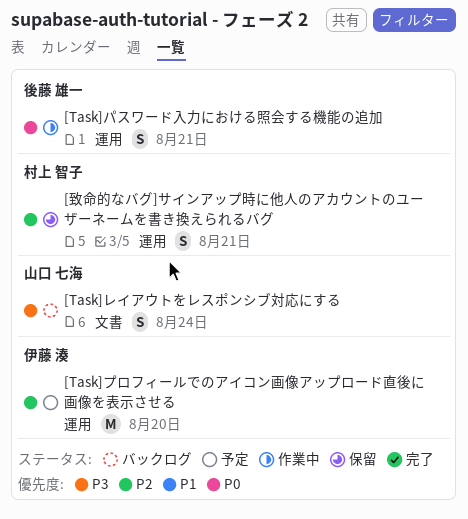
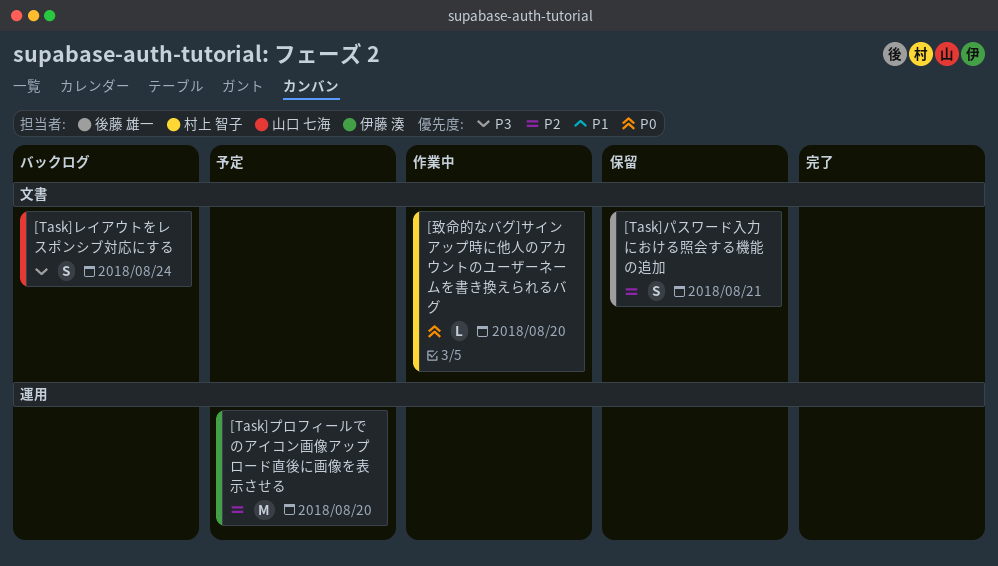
[Task]パスワード入力における照会する機能の追加, status: 作業中 -> 保留
[Task]パスワード入力における照会する機能の追加, priority: P0 -> P2
[Task]パスワード入力における照会する機能の追加, label: 運用 -> 文書
[致命的なバグ]サインアップ時に他人のアカウントのユーザーネームを書き換えられるバグ, status: 保留 -> 作業中
[致命的なバグ]サインアップ時に他人のアカウントのユーザーネームを書き換えられるバグ, priority: P2 -> P0
[致命的なバグ]サインアップ時に他人のアカウントのユーザーネームを書き換えられるバグ, label: 運用 -> 文書
[致命的なバグ]サインアップ時に他人のアカウントのユーザーネームを書き換えられるバグ, estimate: S -> L
[致命的なバグ]サインアップ時に他人のアカウントのユーザーネームを書き換えられるバグ, due: Aug 21 -> Aug 20

